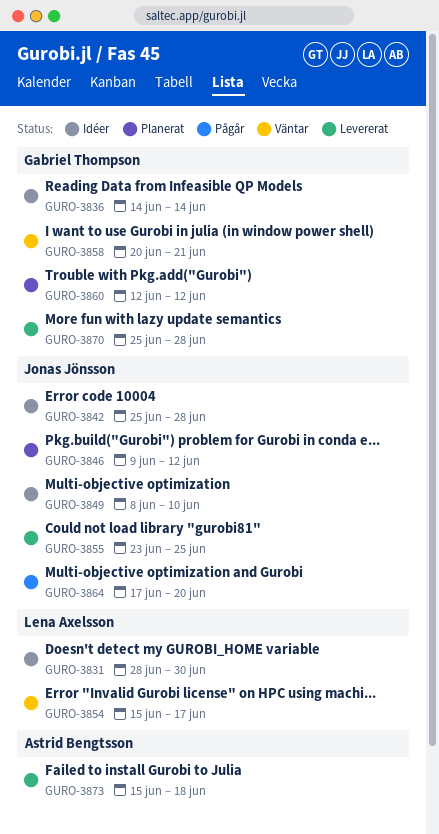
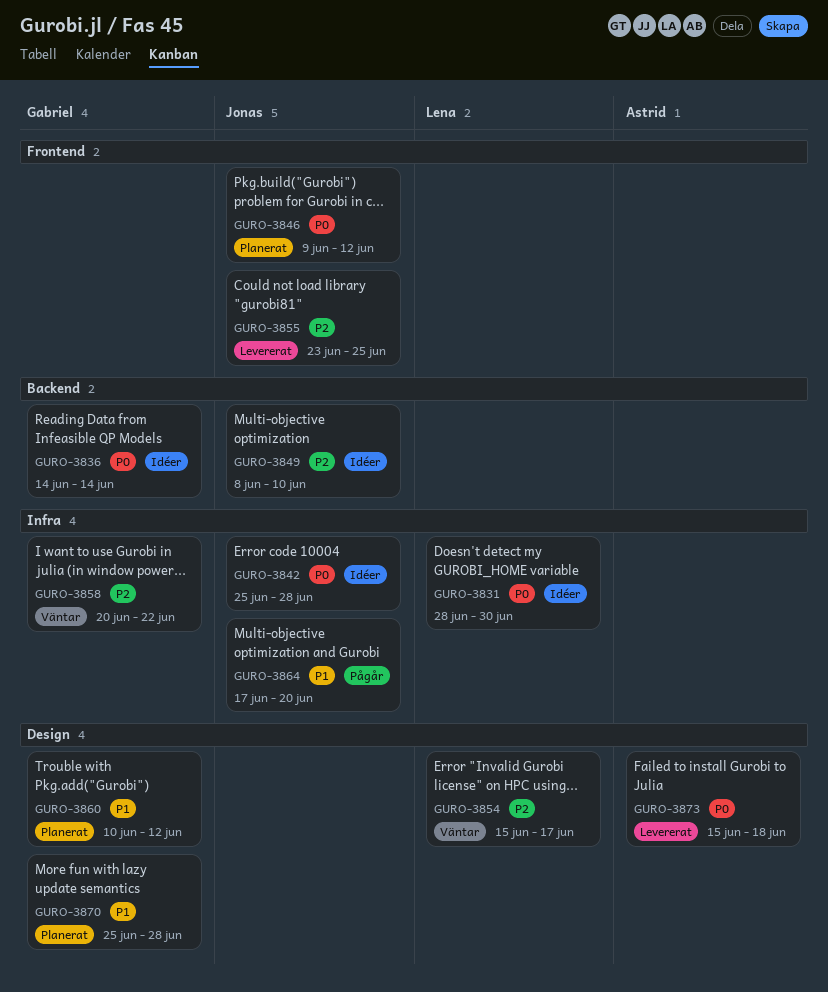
GURO-3858, due: Jun 21 -> Jun 22
GURO-3860, start: Jun 12 -> Jun 10
GURO-3870, status: Levererat -> Planerat

